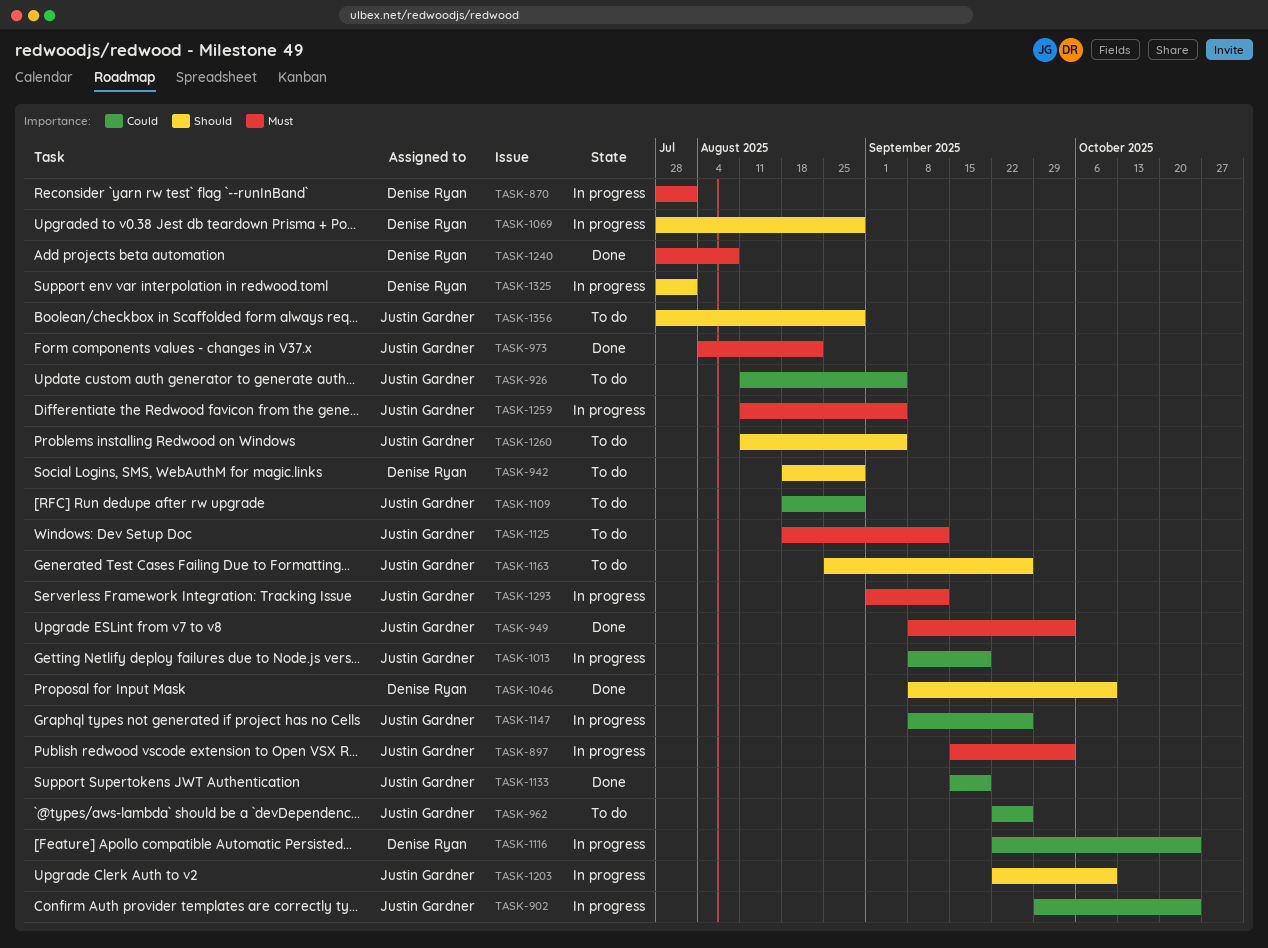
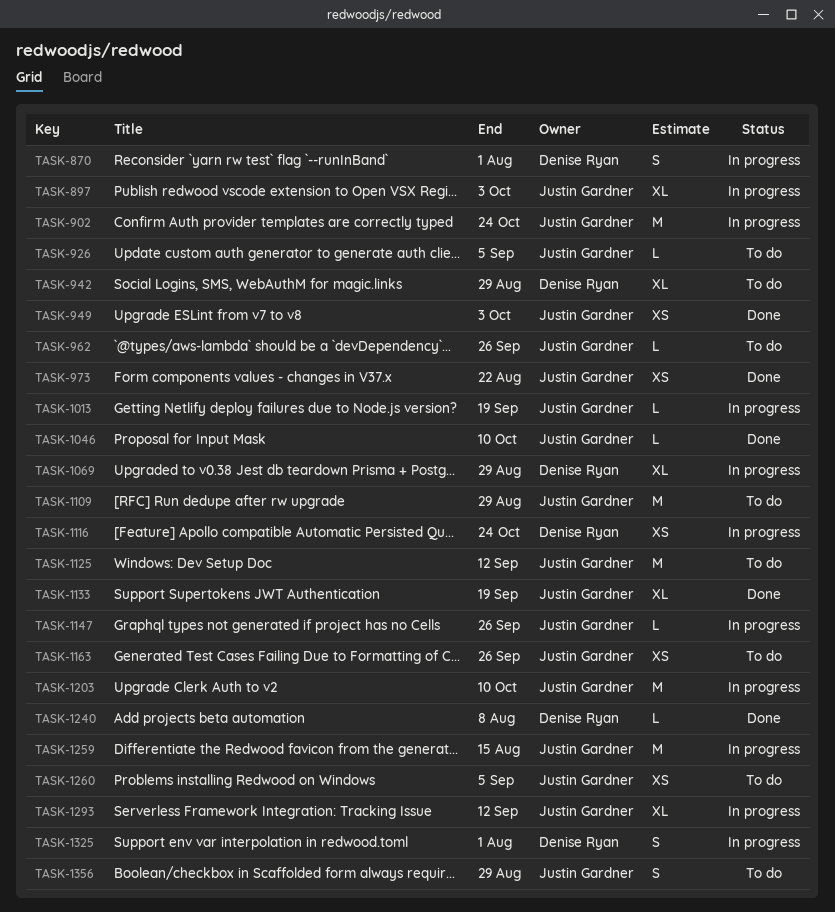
TASK-1046, owner: Denise Ryan -> Justin Gardner
TASK-1259, due: Sep 5 -> Aug 15

